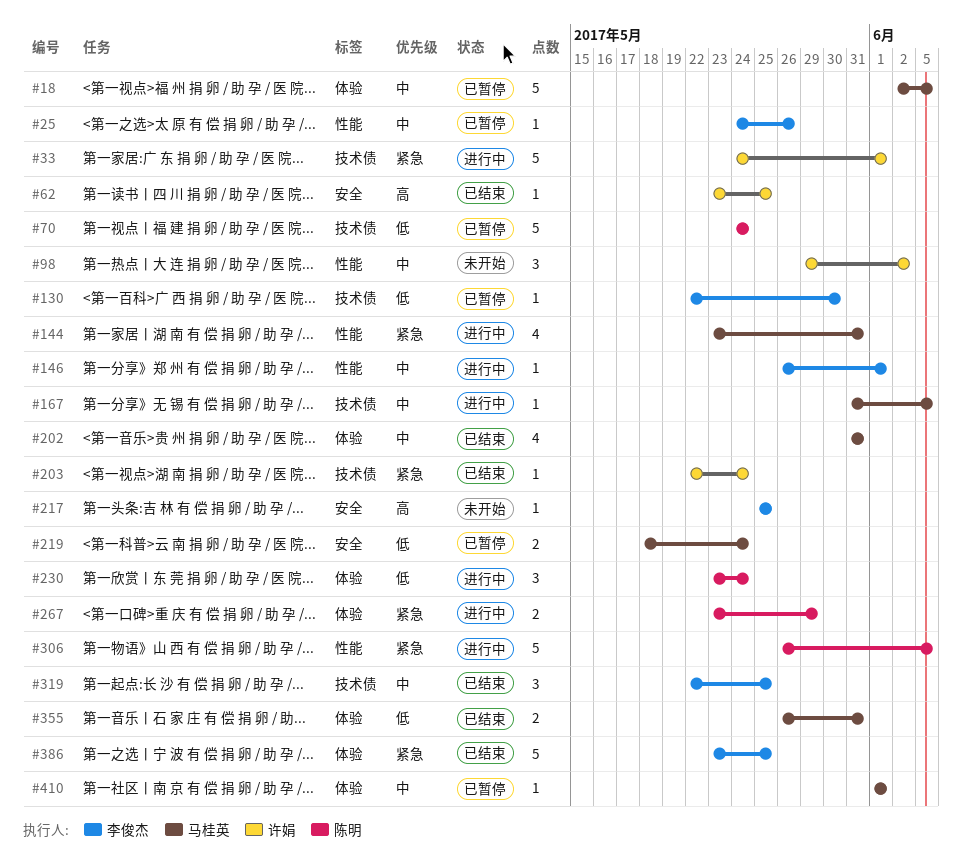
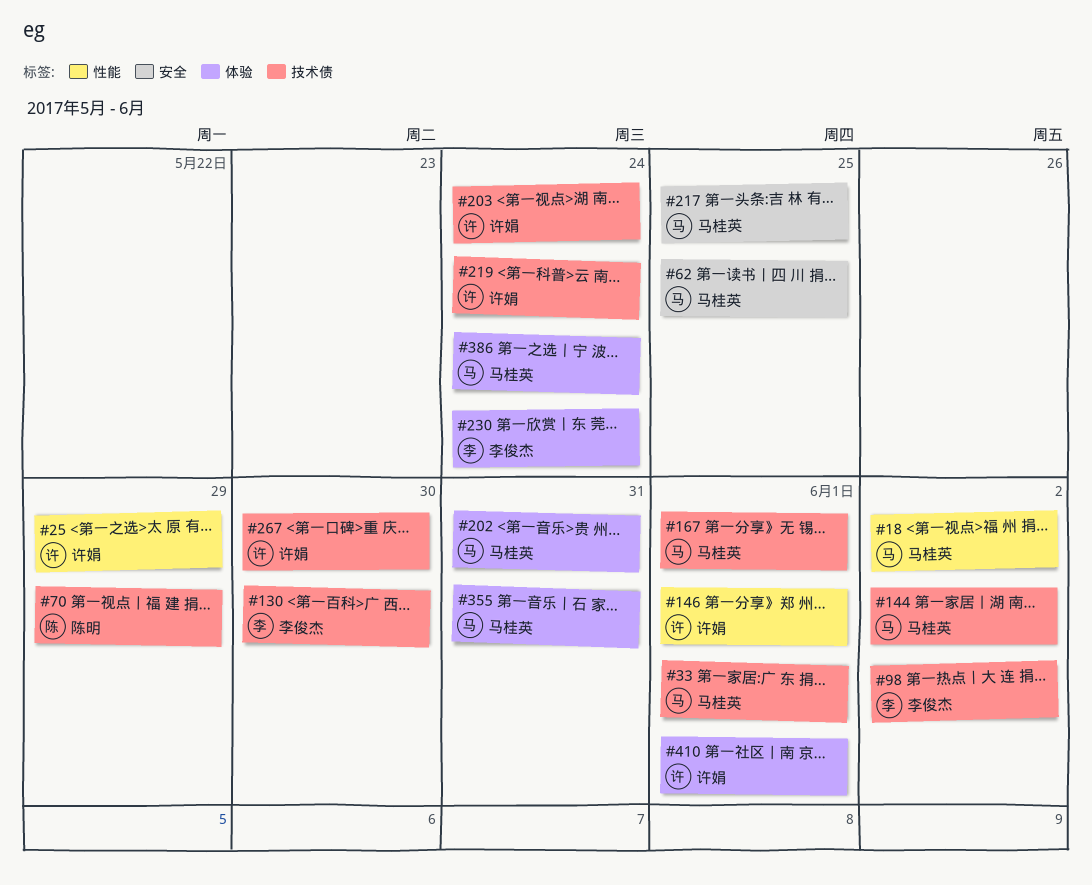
#18, label: 体验 -> 性能
#18, due: Jun 5 -> Jun 2
#25, owner: 李俊杰 -> 许娟
#25, due: May 26 -> May 29
#33, owner: 许娟 -> 马桂英
#62, owner: 许娟 -> 马桂英
#70, due: May 24 -> May 29
#98, owner: 许娟 -> 李俊杰
#98, label: 性能 -> 技术债
#144, label: 性能 -> 技术债
#144, due: May 31 -> Jun 2
#146, owner: 李俊杰 -> 许娟
#167, due: Jun 5 -> Jun 1
#217, owner: 李俊杰 -> 马桂英
#219, owner: 马桂英 -> 许娟
#219, label: 安全 -> 技术债
#230, owner: 陈明 -> 李俊杰
#267, owner: 陈明 -> 许娟
#267, label: 体验 -> 技术债
#267, due: May 29 -> May 30
#306: present -> none
#319: present -> none
#386, owner: 李俊杰 -> 马桂英
#386, due: May 25 -> May 24
#410, owner: 马桂英 -> 许娟

